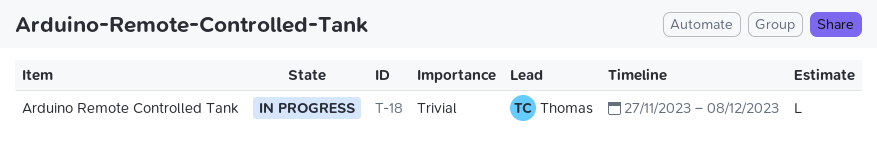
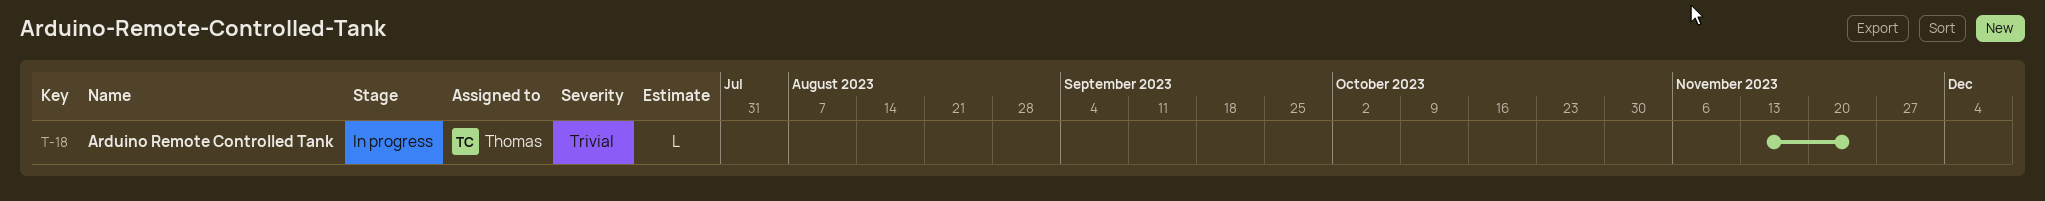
T-18, start: Nov 27 -> Nov 13
T-18, due: Dec 8 -> Nov 24

